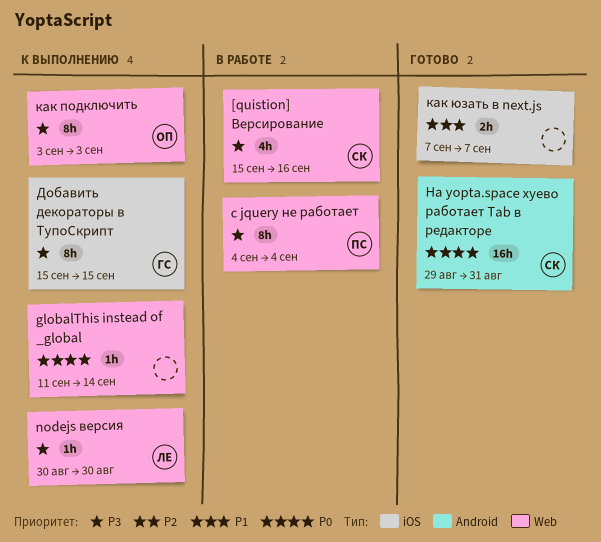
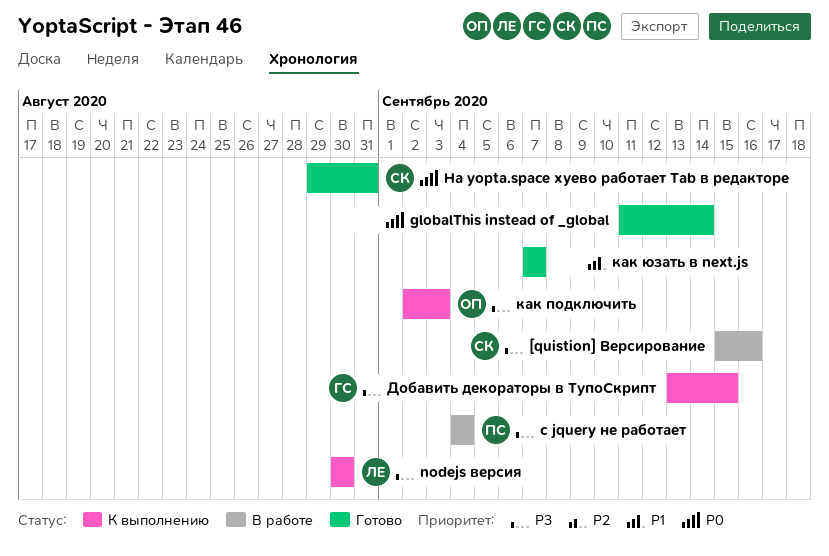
globalThis instead of _global, status: К выполнению -> Готово
Добавить декораторы в ТупоСкрипт, start: Sep 15 -> Sep 13
как подключить, start: Sep 3 -> Sep 2

